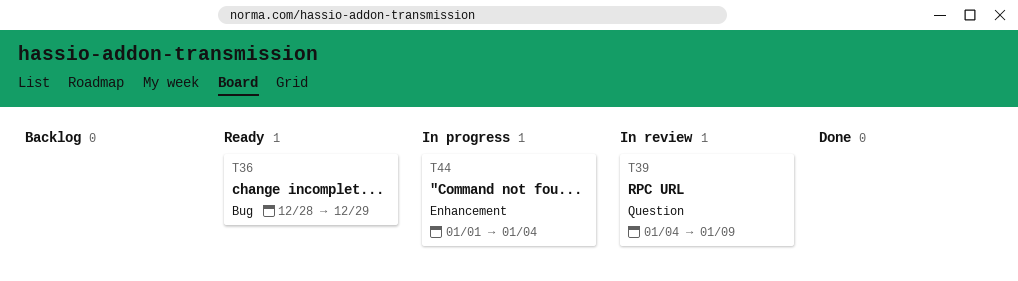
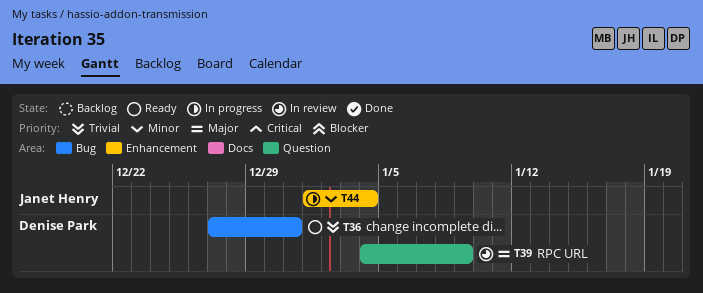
T36, start: Dec 28 -> Dec 27
T36, due: Dec 29 -> Dec 31

